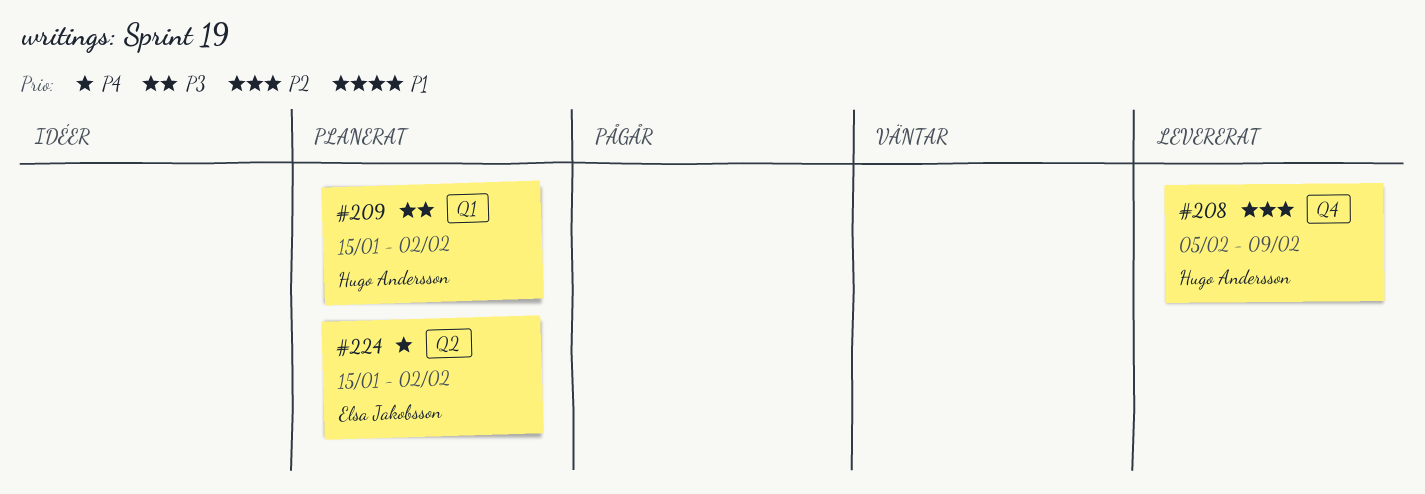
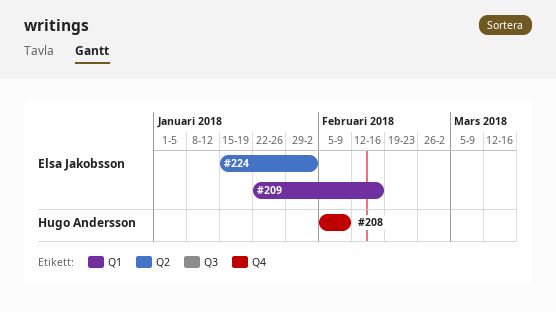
#209, owner: Hugo Andersson -> Elsa Jakobsson
#209, start: Jan 15 -> Jan 22
#209, due: Feb 2 -> Feb 16

